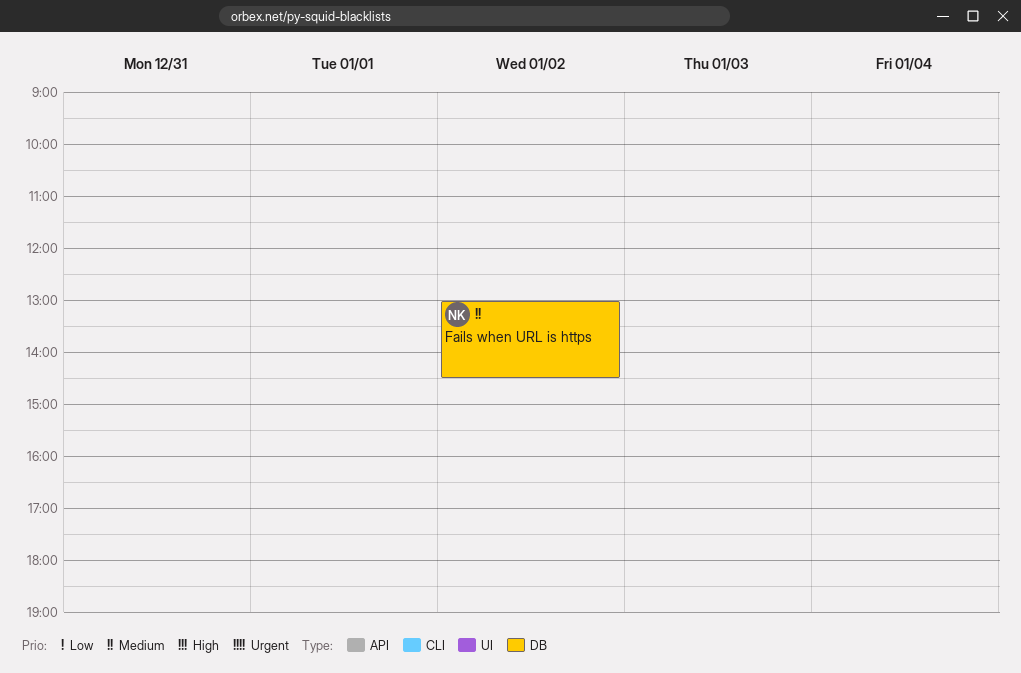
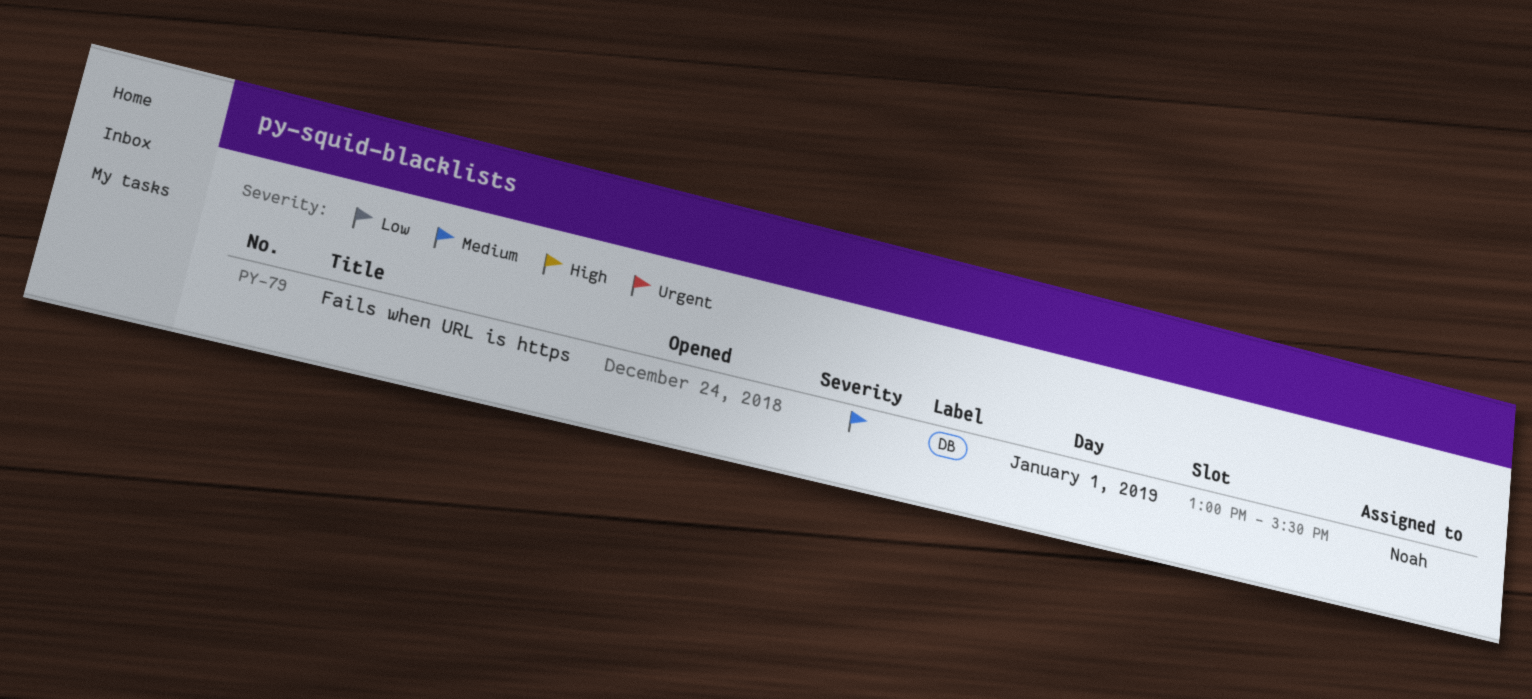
Fails when URL is https, day: Jan 2 -> Jan 1
Fails when URL is https, ends: 14:30 -> 15:30

